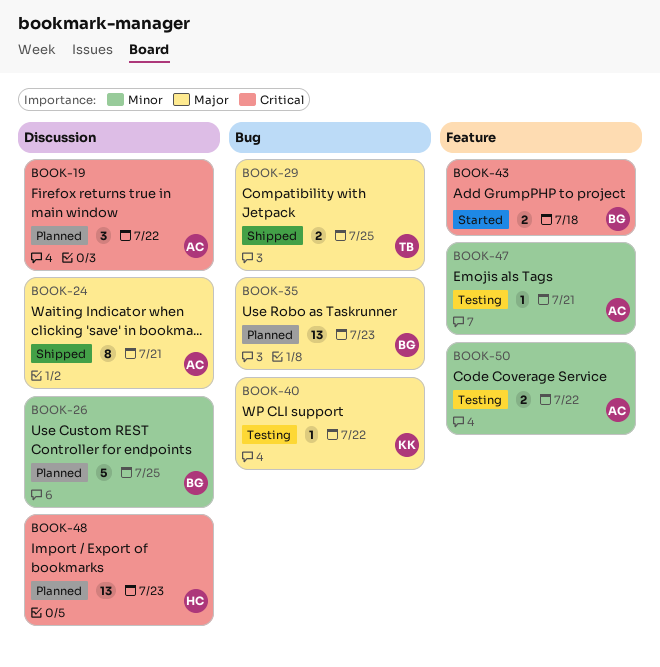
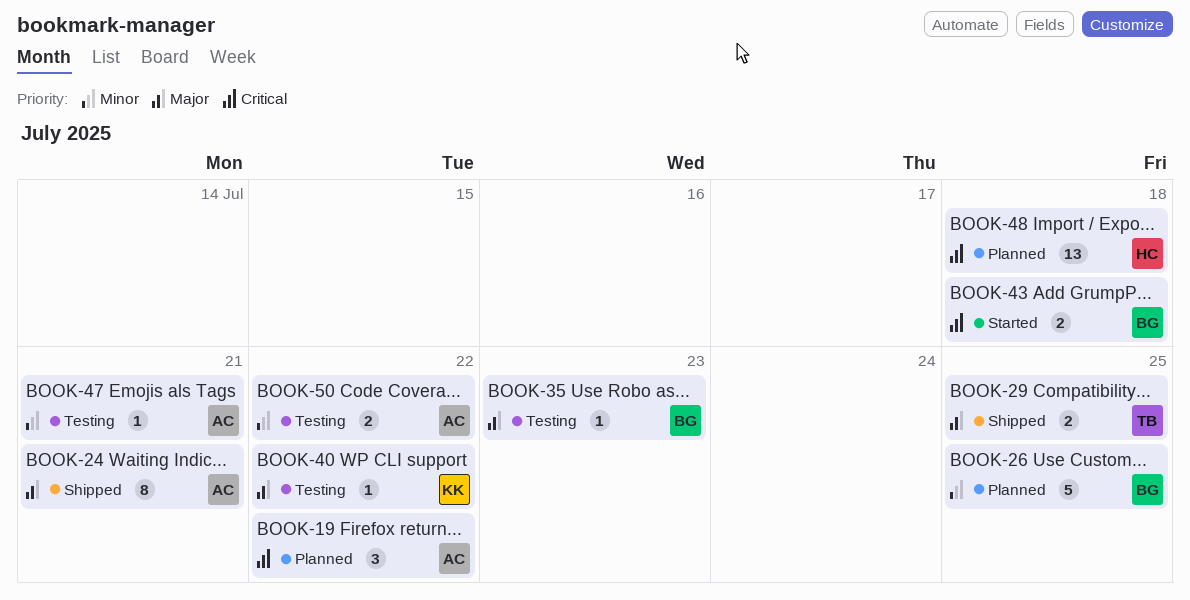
BOOK-35, status: Planned -> Testing
BOOK-35, estimate: 13 -> 1
BOOK-48, due: Jul 23 -> Jul 18

